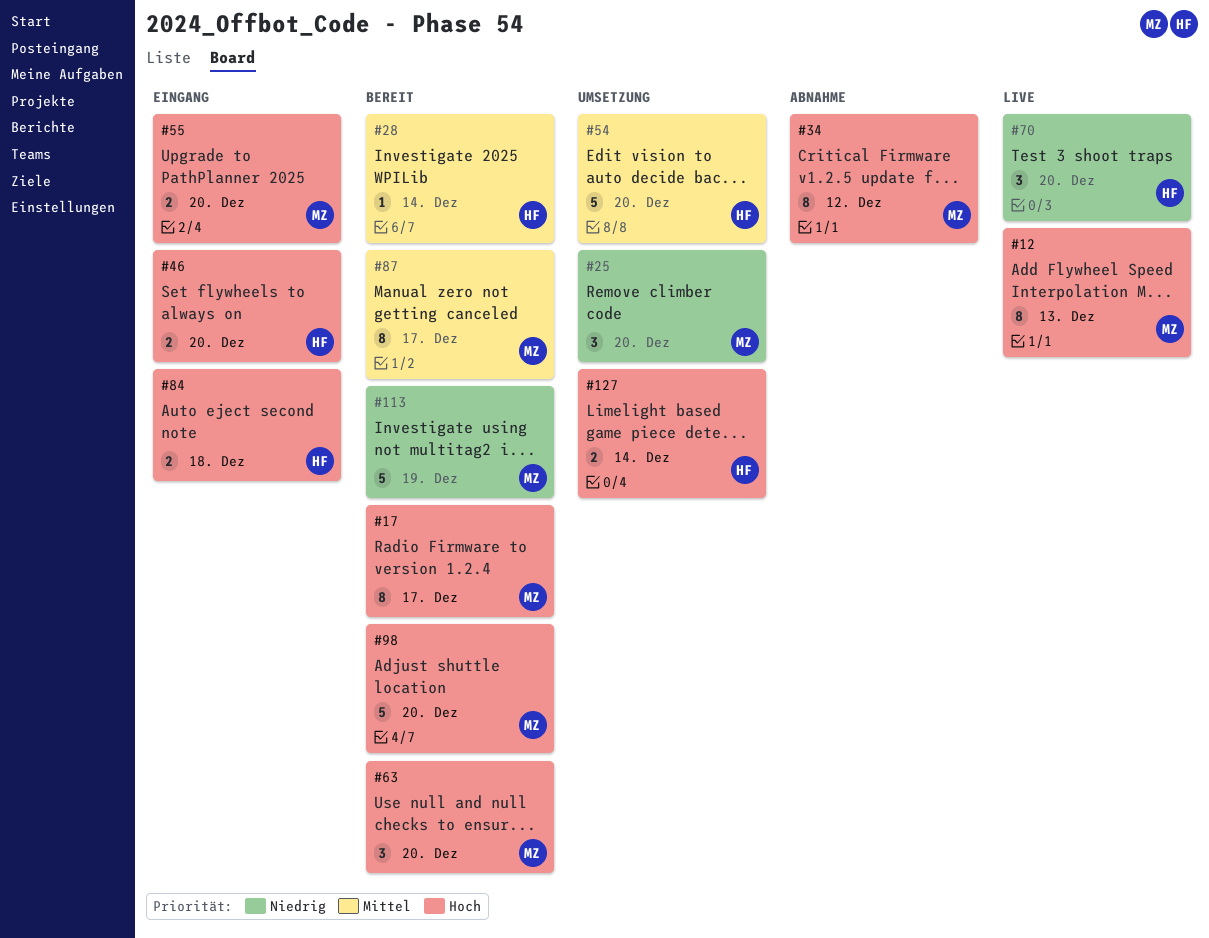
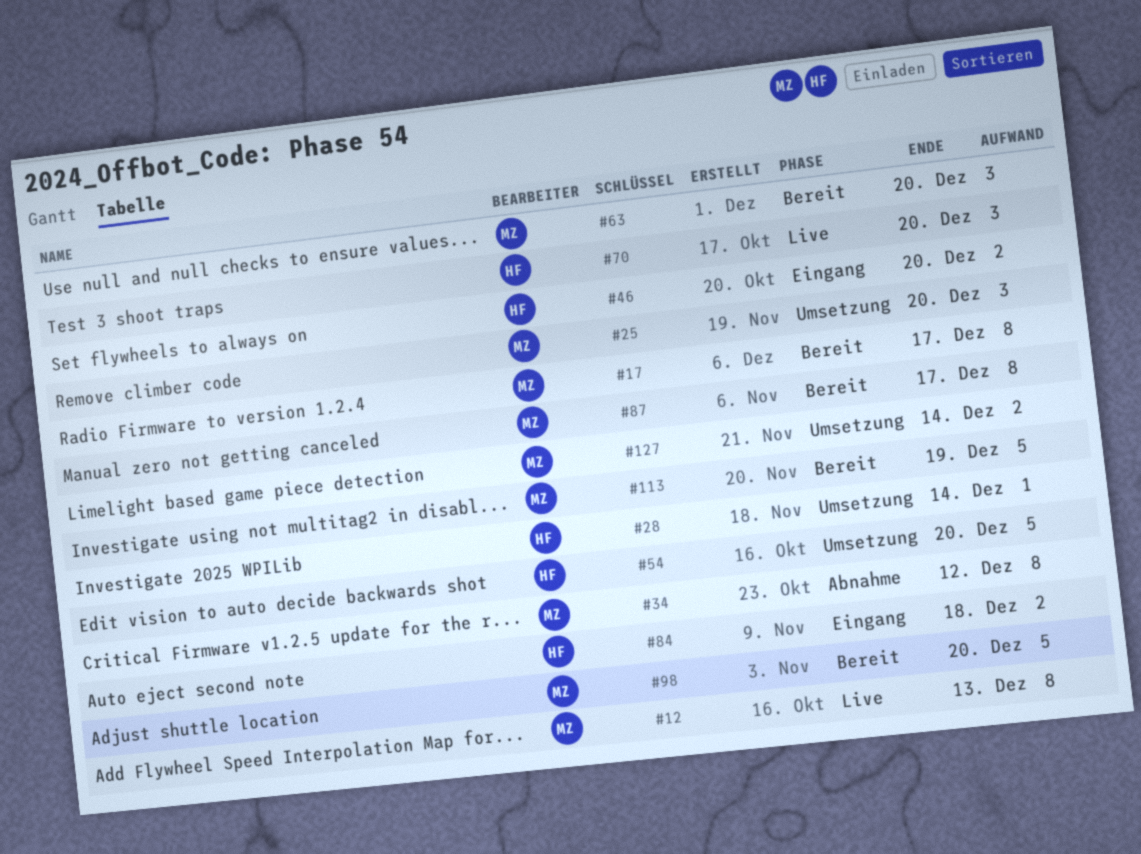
#28, status: Bereit -> Umsetzung
#55: present -> none
#127, owner: HF -> MZ

